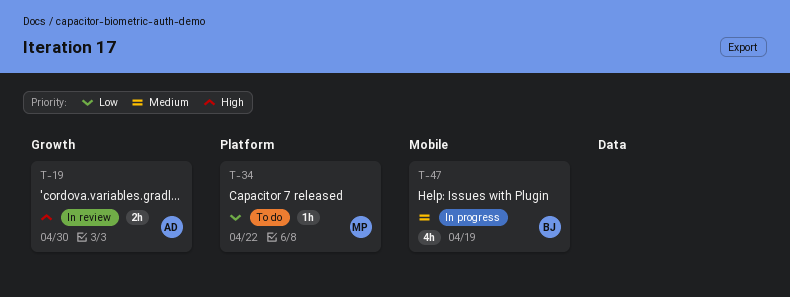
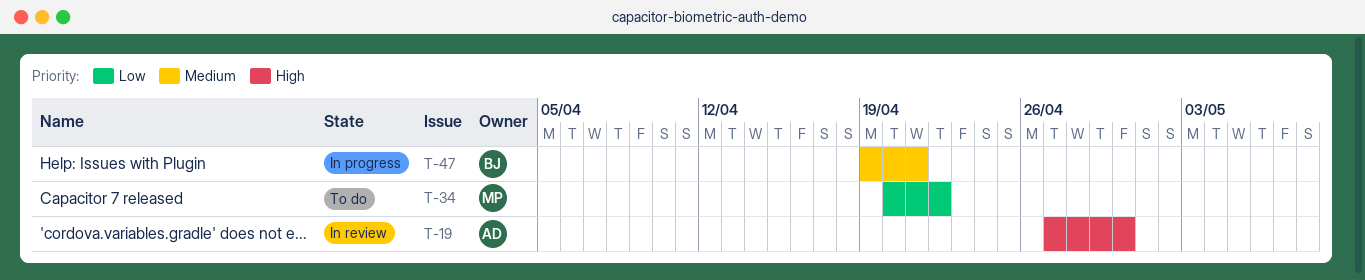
T-47, due: Apr 19 -> Apr 21

